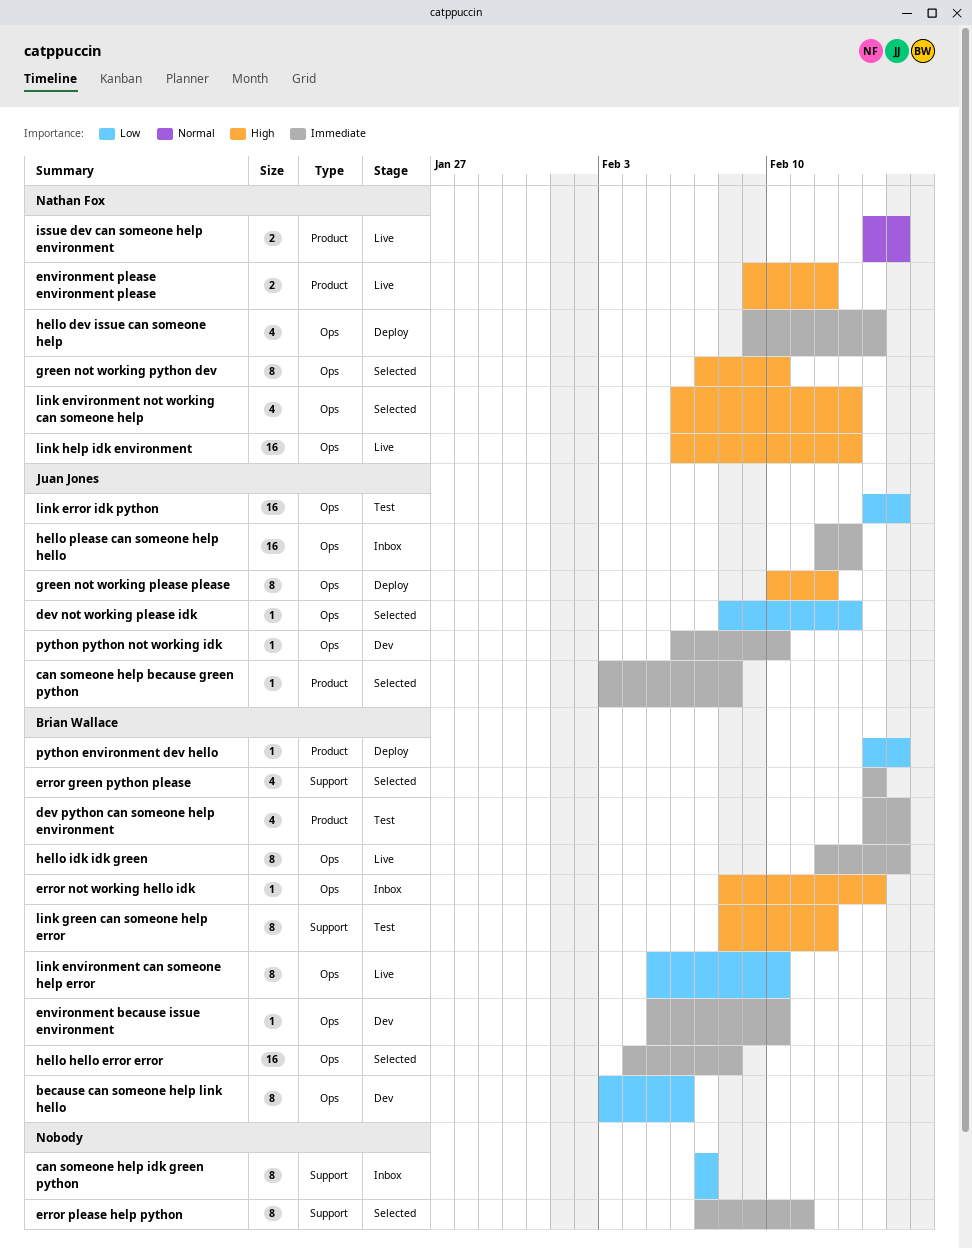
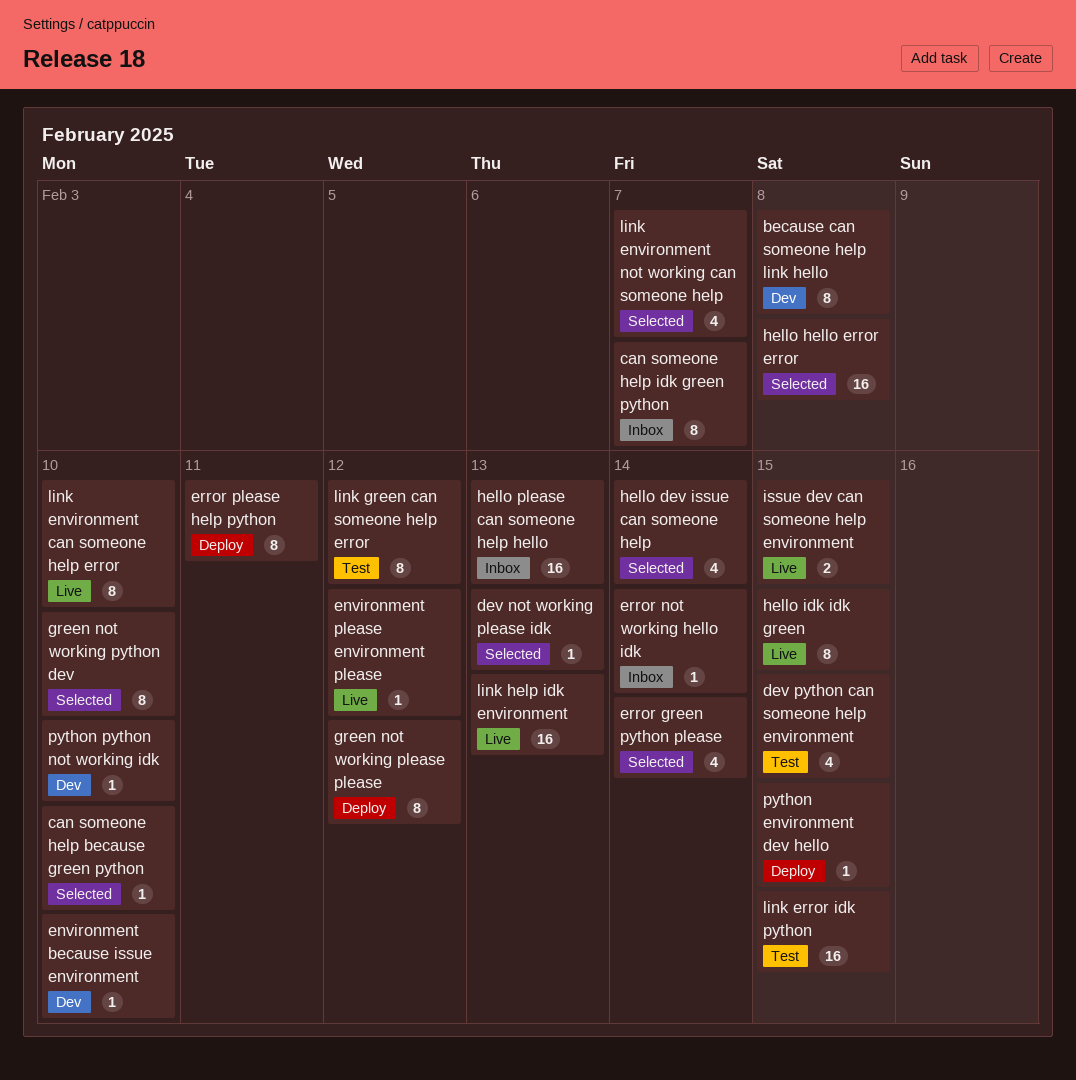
because can someone help link hello, due: Feb 6 -> Feb 8
can someone help because green python, due: Feb 8 -> Feb 10
environment please environment please, estimate: 2 -> 1
error please help python, status: Selected -> Deploy
hello dev issue can someone help, status: Deploy -> Selected
link environment not working can someone help, due: Feb 13 -> Feb 7

